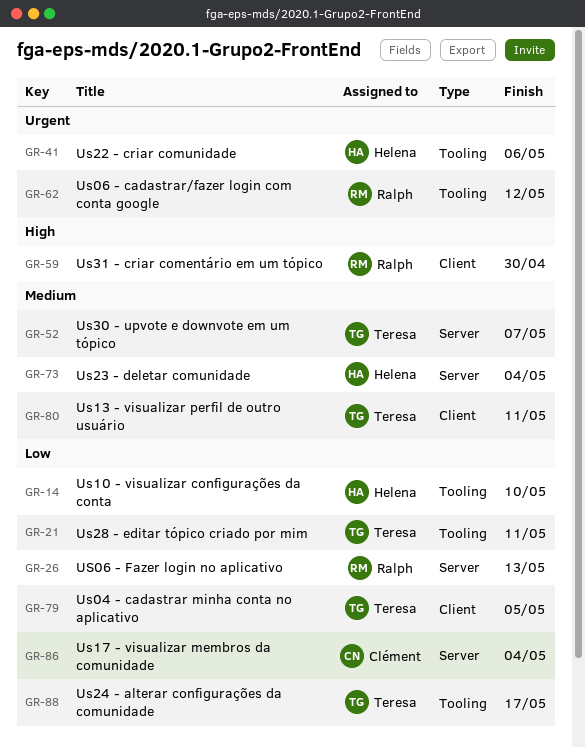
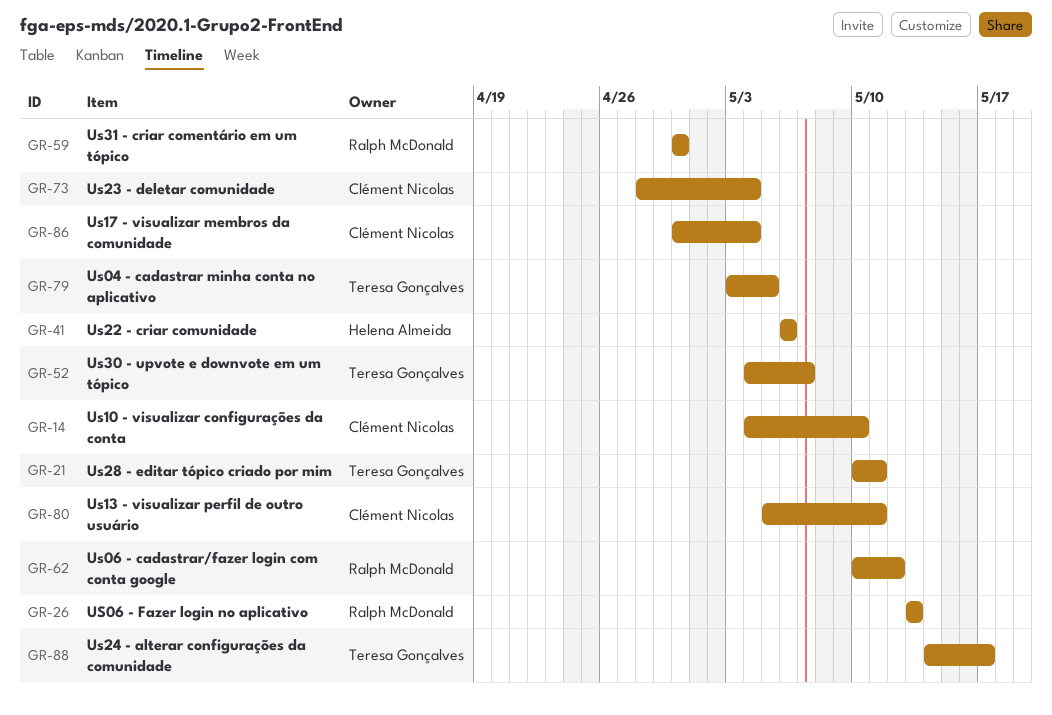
GR-14, owner: Helena Almeida -> Clément Nicolas
GR-73, owner: Helena Almeida -> Clément Nicolas
GR-80, owner: Teresa Gonçalves -> Clément Nicolas

